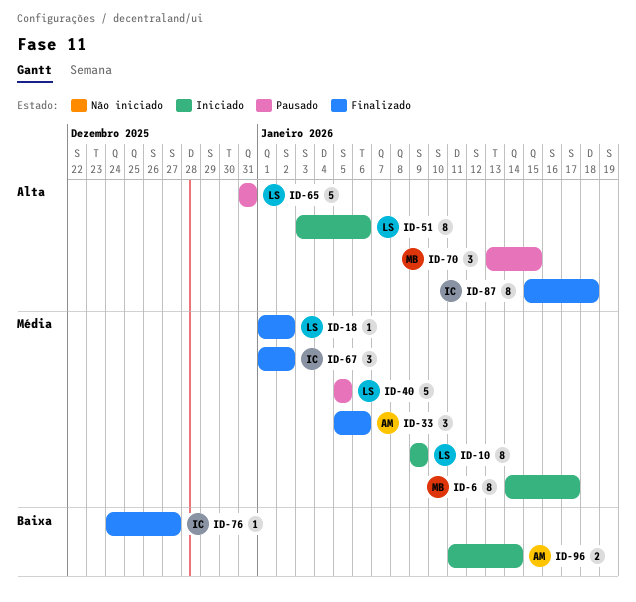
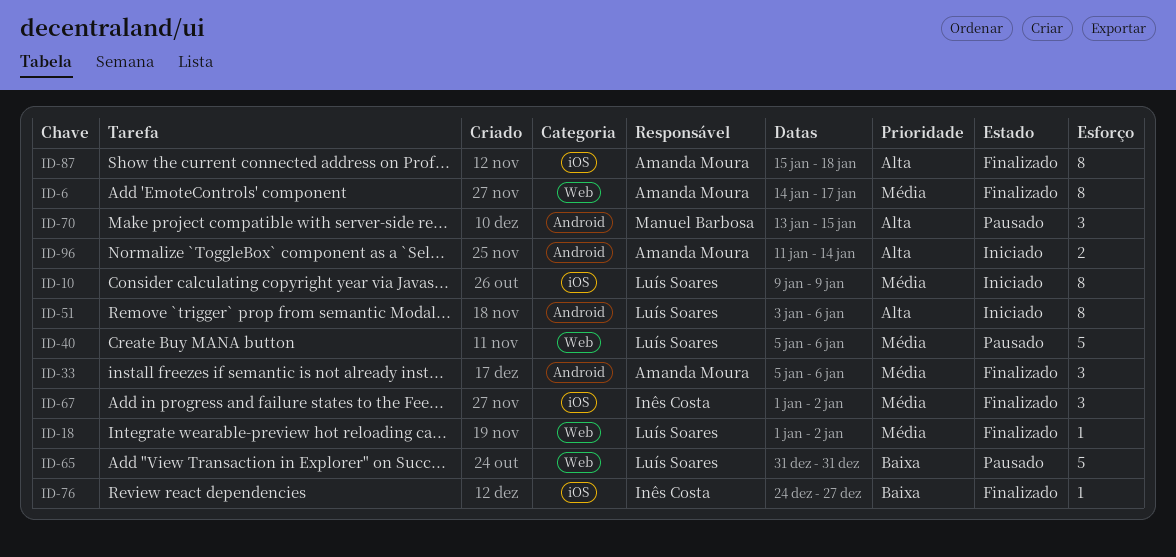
ID-6, status: Iniciado -> Finalizado
ID-6, owner: Manuel Barbosa -> Amanda Moura
ID-40, due: Jan 5 -> Jan 6
ID-65, priority: Alta -> Baixa
ID-87, owner: Inês Costa -> Amanda Moura
ID-96, priority: Baixa -> Alta

